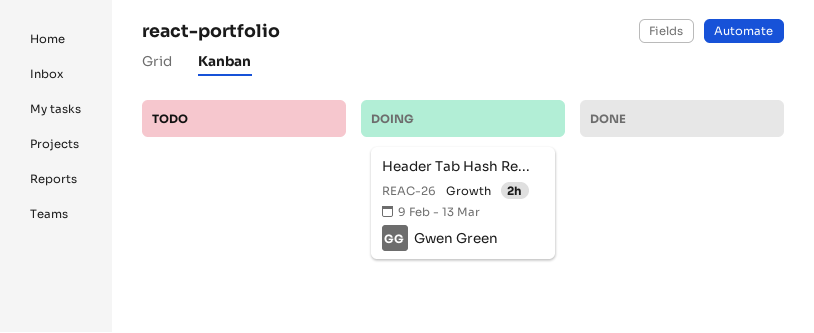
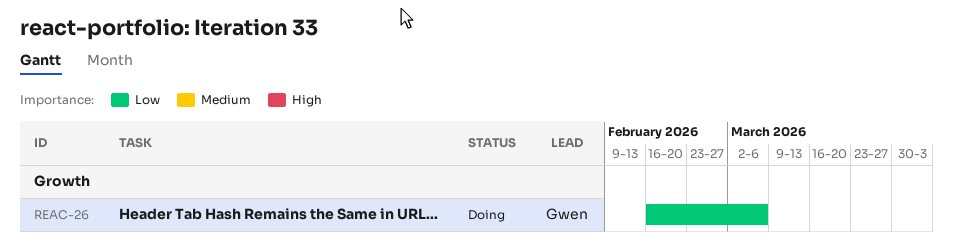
REAC-26, start: Feb 9 -> Feb 16
REAC-26, due: Mar 13 -> Mar 6

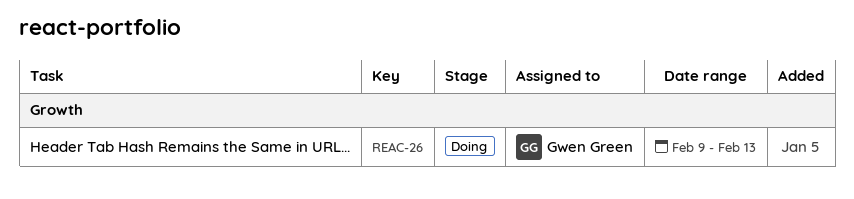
REAC-26, start: Feb 16 -> Feb 9
REAC-26, due: Mar 6 -> Feb 13

